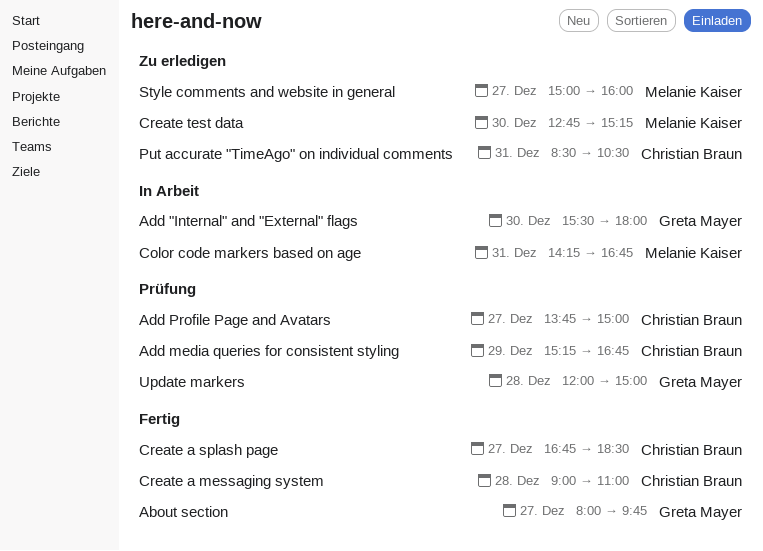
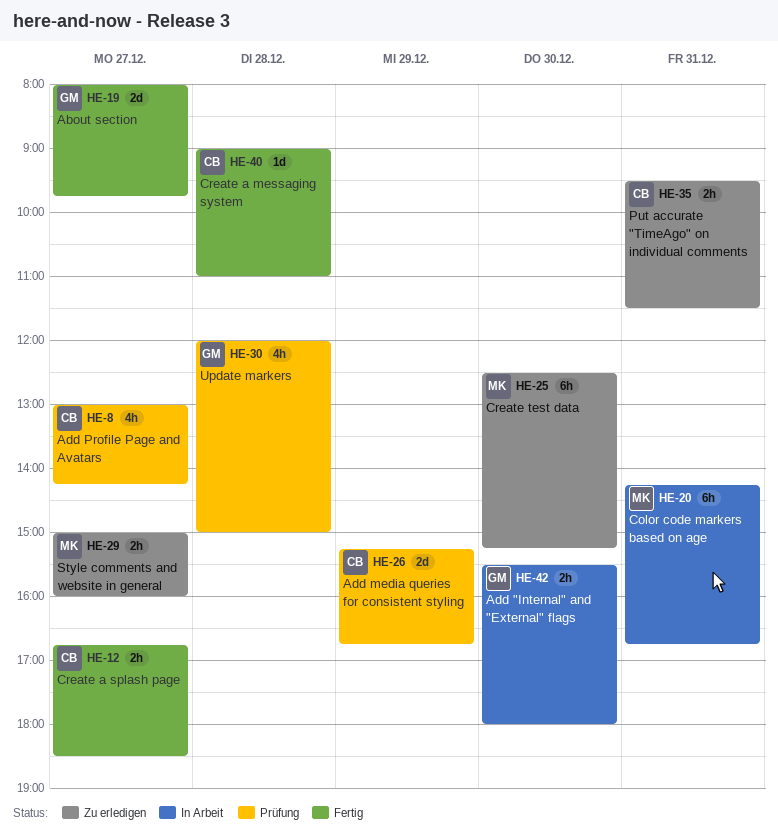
Add Profile Page and Avatars, begins: 13:45 -> 13:00
Add Profile Page and Avatars, ends: 15:00 -> 14:15
Create test data, begins: 12:45 -> 12:30
Put accurate "TimeAgo" on individual comments, begins: 08:30 -> 09:30
Put accurate "TimeAgo" on individual comments, ends: 10:30 -> 11:30

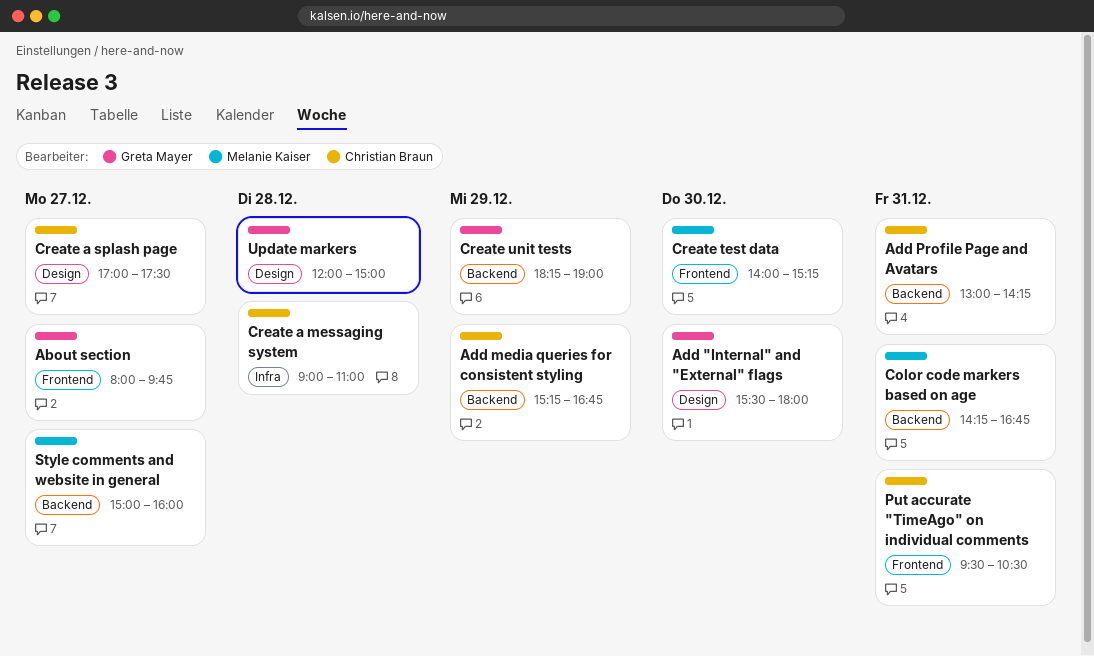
Add Profile Page and Avatars, day: Dec 27 -> Dec 31
Create a splash page, begins: 16:45 -> 17:00
Create a splash page, ends: 18:30 -> 17:30
Create test data, begins: 12:30 -> 14:00
Create unit tests: none -> present
Put accurate "TimeAgo" on individual comments, ends: 11:30 -> 10:30

